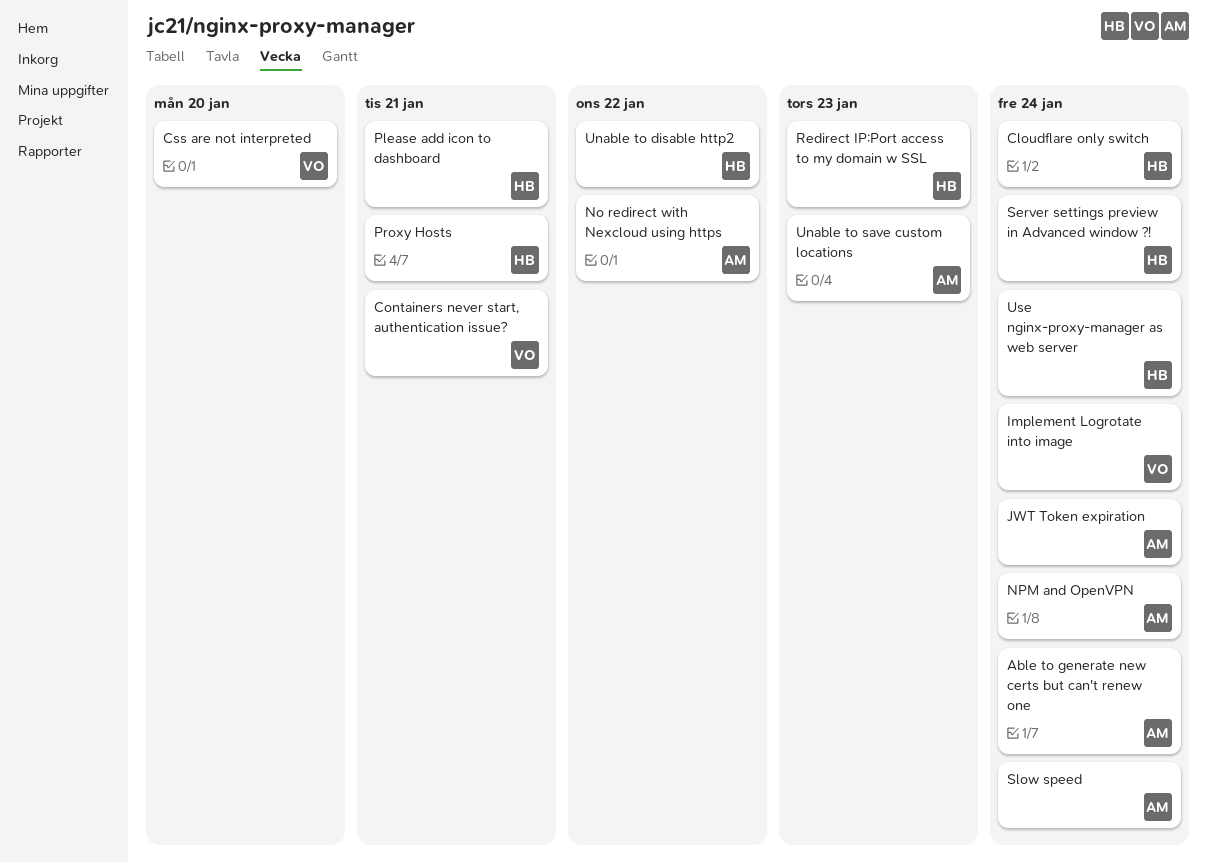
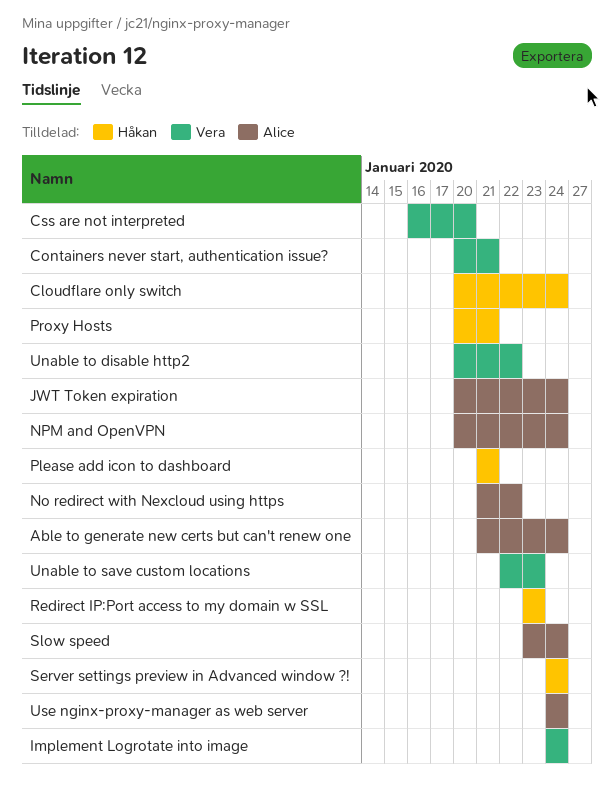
Unable to disable http2, owner: Håkan -> Vera
Unable to save custom locations, owner: Alice -> Vera
Use nginx-proxy-manager as web server, owner: Håkan -> Alice

